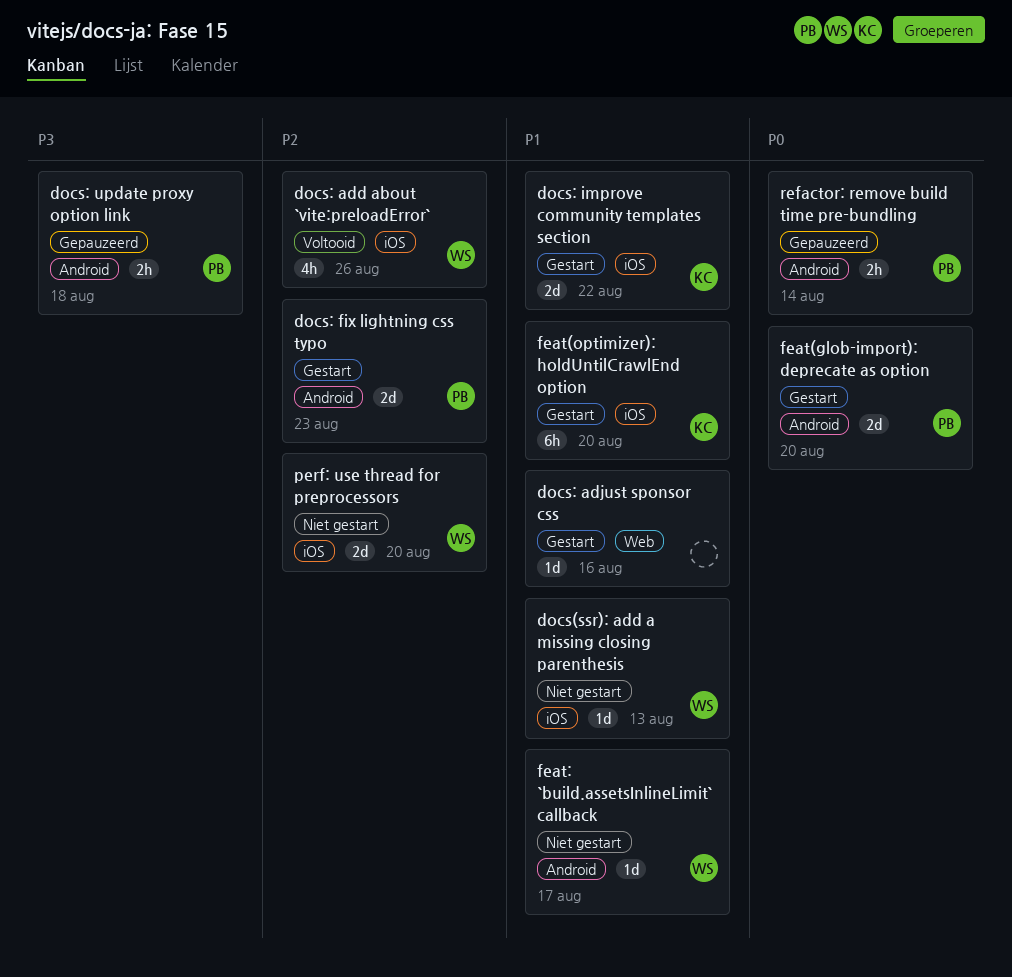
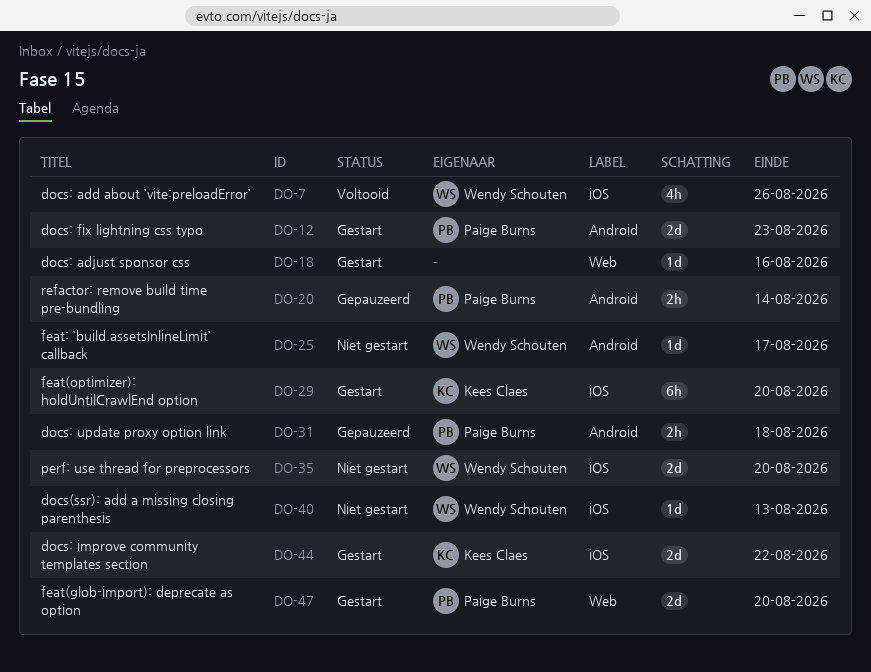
feat(glob-import): deprecate as option, label: Android -> Web

